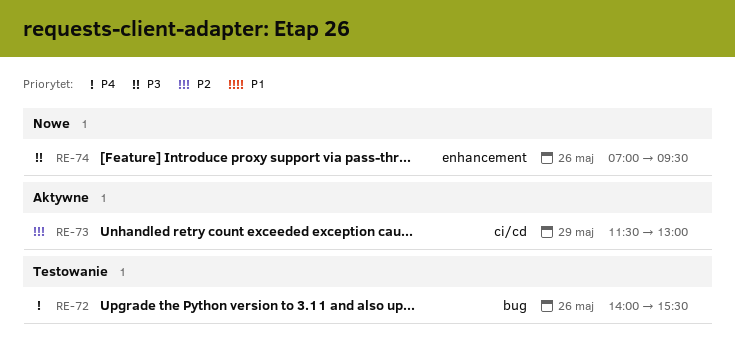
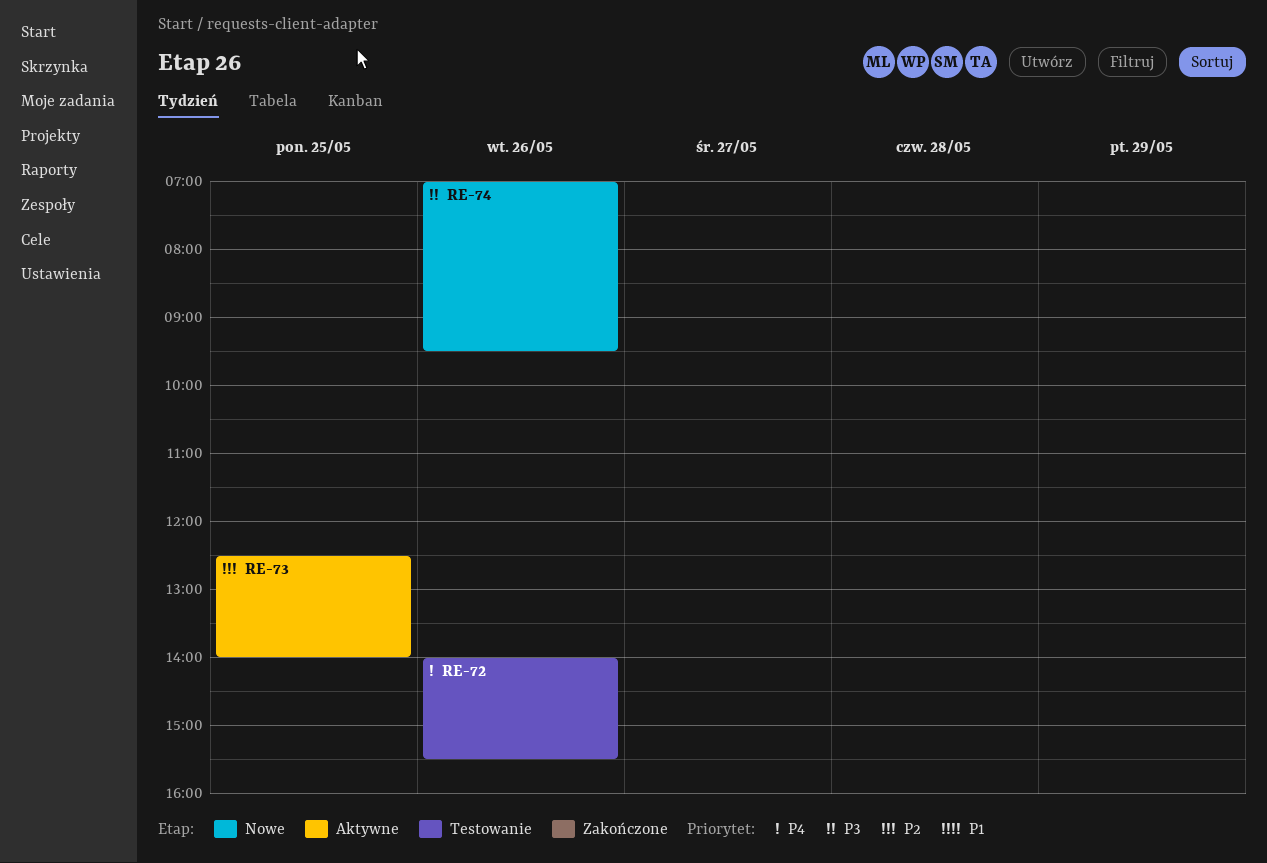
RE-73, day: May 29 -> May 25
RE-73, begins: 11:30 -> 12:30
RE-73, ends: 13:00 -> 14:00

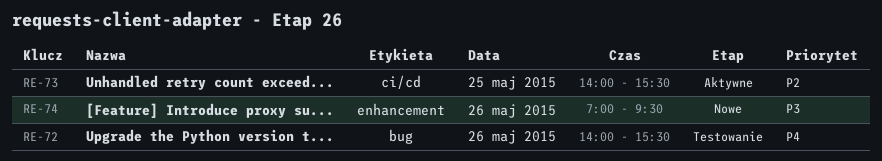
RE-73, begins: 12:30 -> 14:00
RE-73, ends: 14:00 -> 15:30

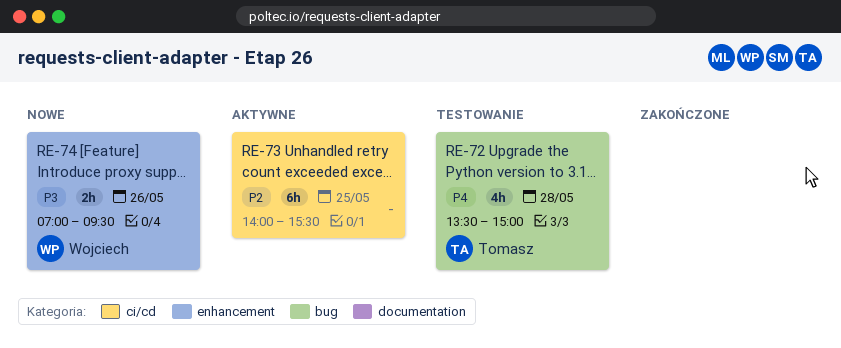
RE-72, day: May 26 -> May 28
RE-72, begins: 14:00 -> 13:30
RE-72, ends: 15:30 -> 15:00

